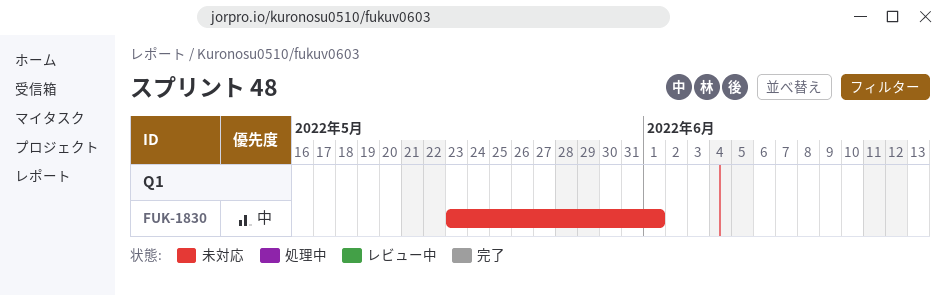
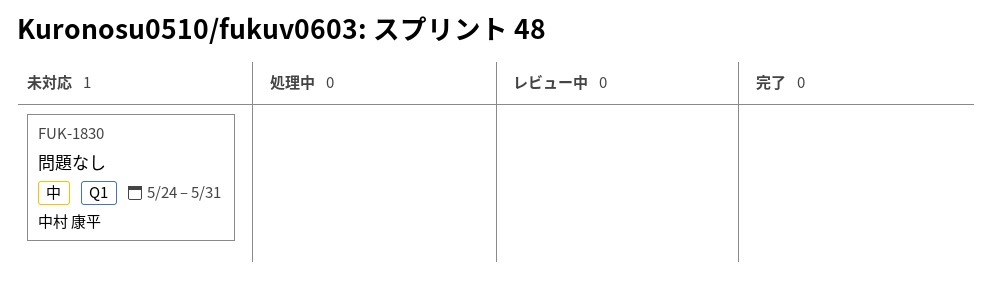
FUK-1830, start: May 23 -> May 24
FUK-1830, due: Jun 1 -> May 31

